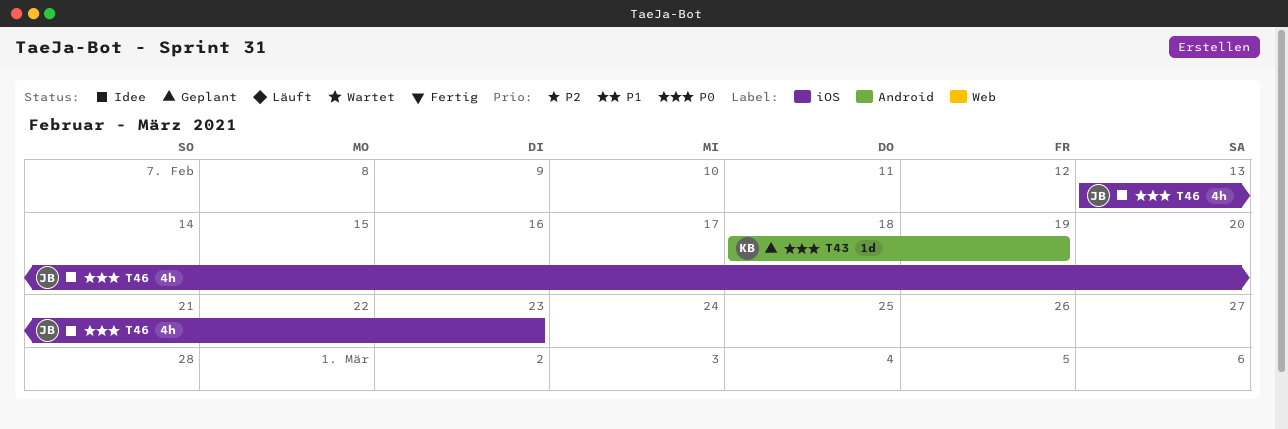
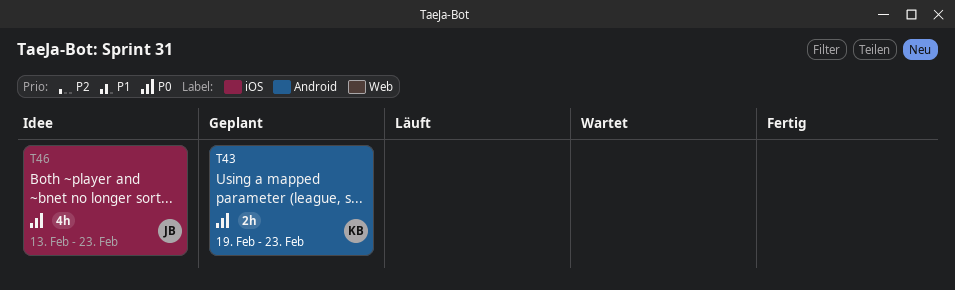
T43, estimate: 1d -> 2h
T43, start: Feb 18 -> Feb 19
T43, due: Feb 19 -> Feb 23

